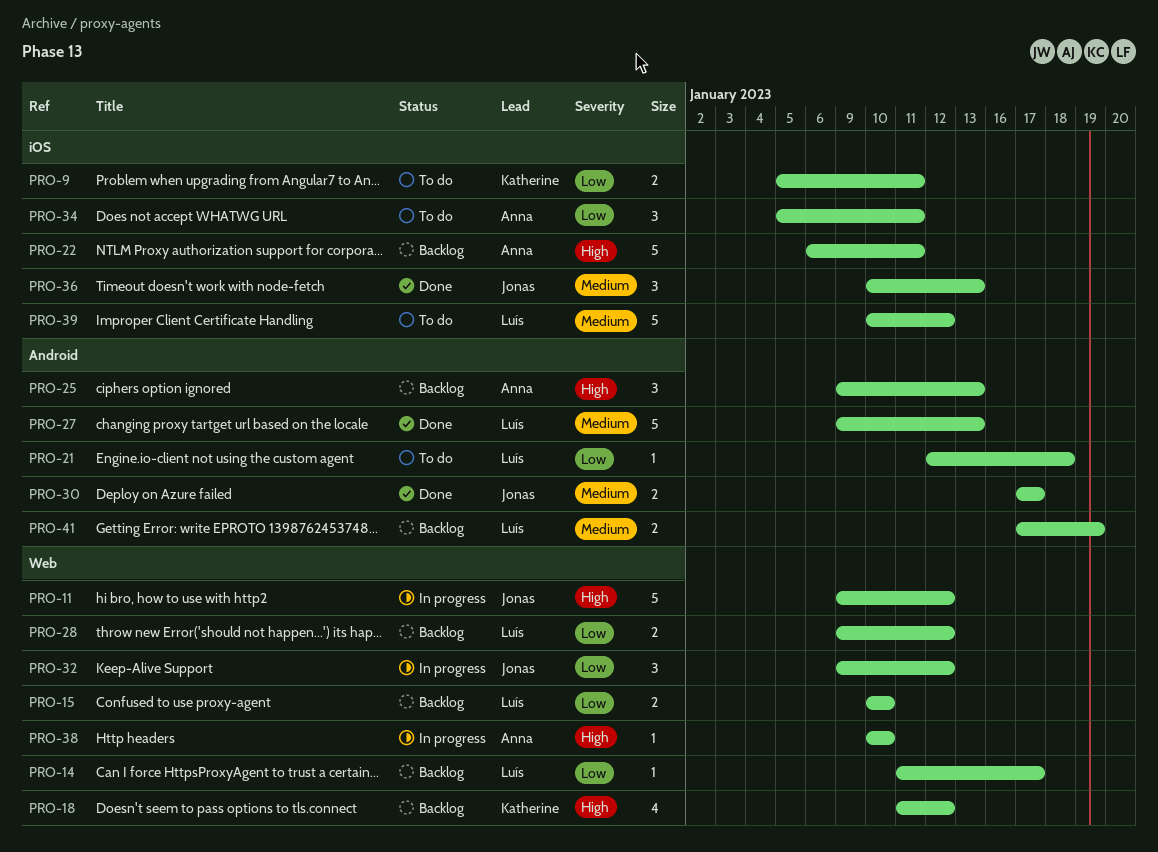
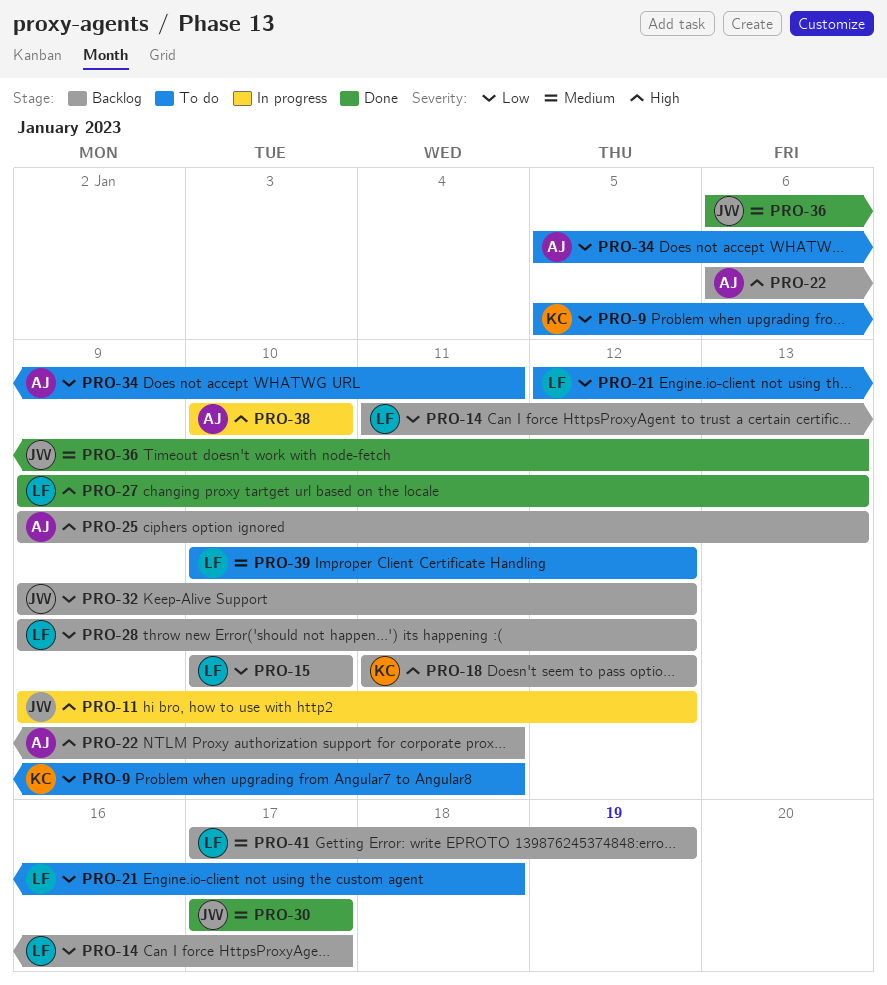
PRO-27, priority: Medium -> High
PRO-32, status: In progress -> Backlog
PRO-36, start: Jan 10 -> Jan 6

